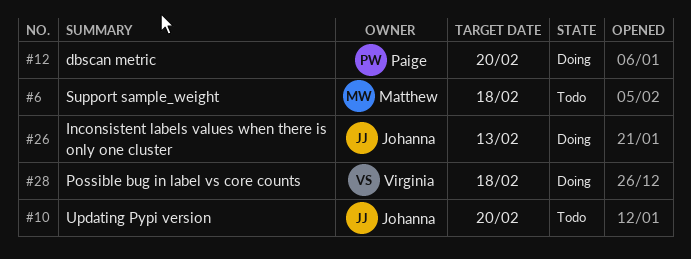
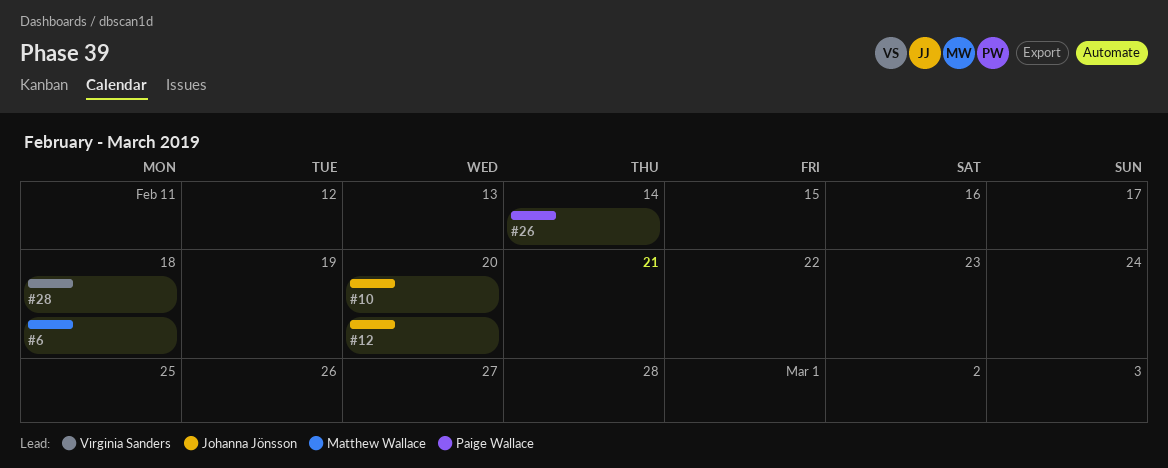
#12, owner: Paige Wallace -> Johanna Jönsson
#26, owner: Johanna Jönsson -> Paige Wallace
#26, due: Feb 13 -> Feb 14

